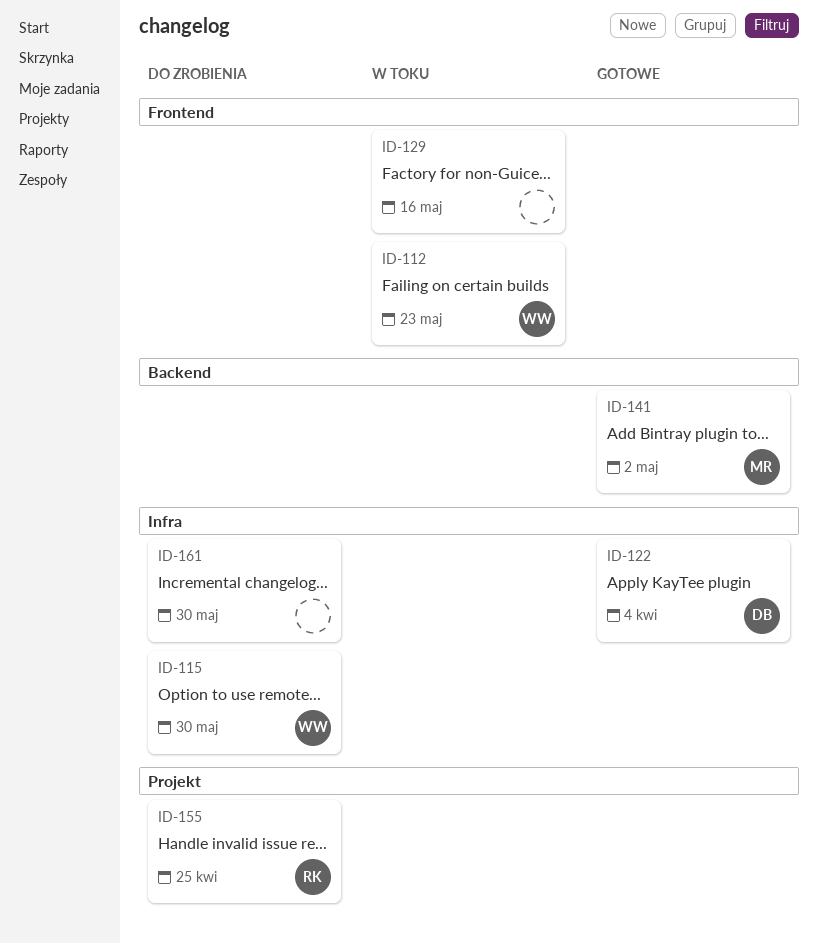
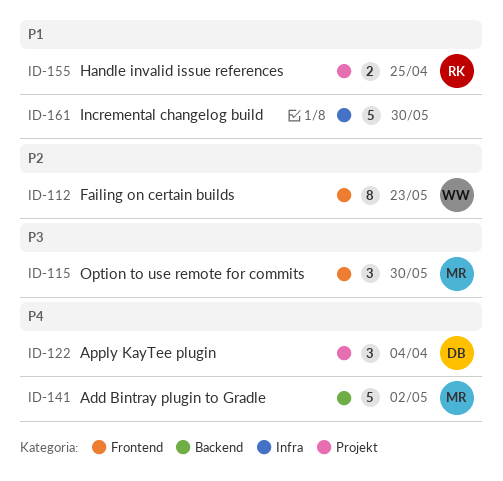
ID-115, owner: WW -> MR
ID-115, label: Infra -> Frontend
ID-122, label: Infra -> Projekt
ID-129: present -> none

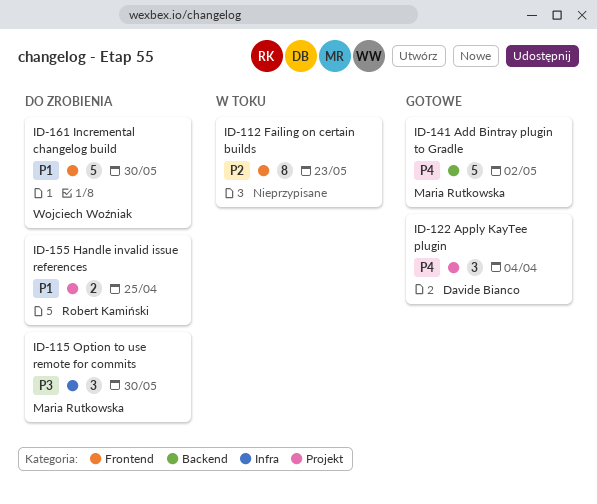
ID-112, owner: Wojciech Woźniak -> none
ID-115, label: Frontend -> Infra
ID-161, owner: none -> Wojciech Woźniak
ID-161, label: Infra -> Frontend

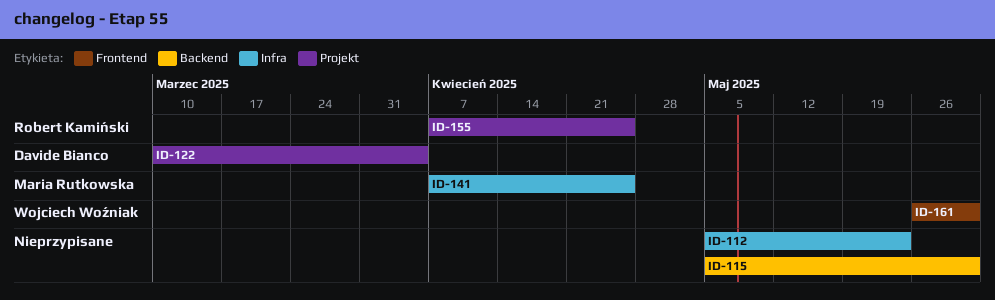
ID-112, label: Frontend -> Infra
ID-115, owner: Maria Rutkowska -> none
ID-115, label: Infra -> Backend
ID-141, label: Backend -> Infra
ID-141, due: May 2 -> Apr 25

